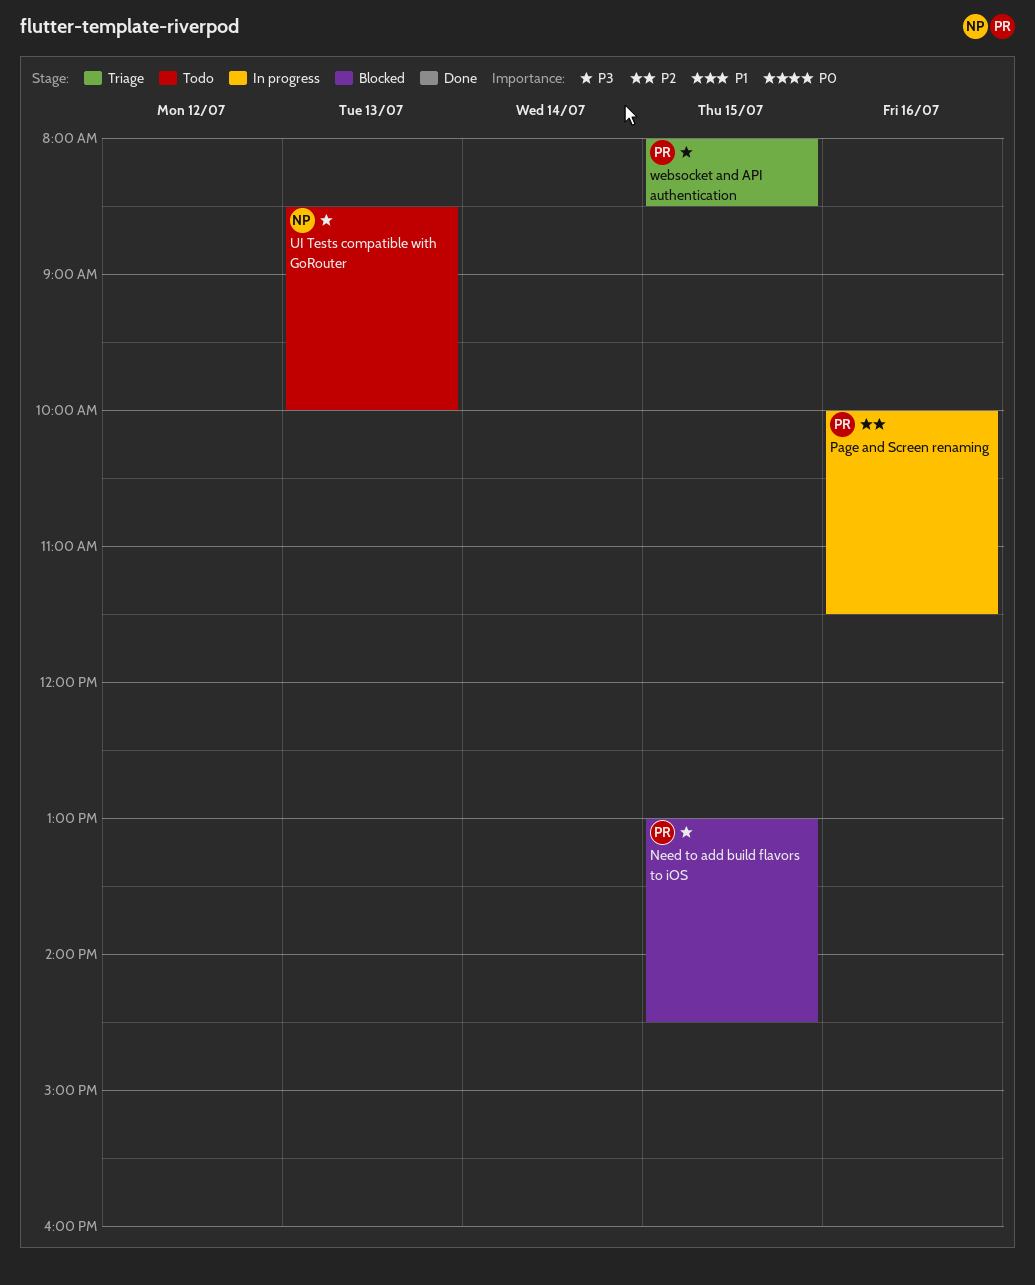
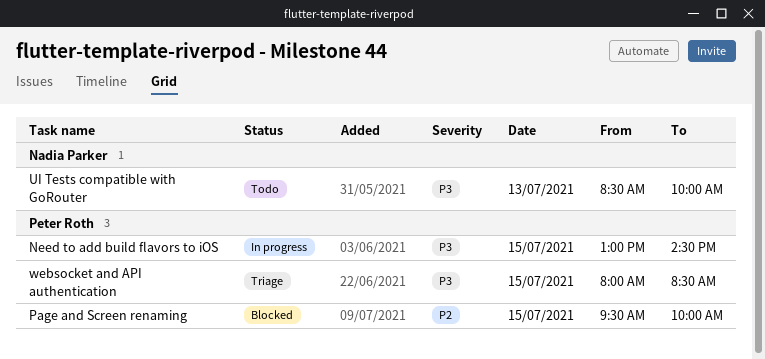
Need to add build flavors to iOS, status: Blocked -> In progress
Page and Screen renaming, status: In progress -> Blocked
Page and Screen renaming, day: Jul 16 -> Jul 15
Page and Screen renaming, begins: 10:00 -> 09:30
Page and Screen renaming, ends: 11:30 -> 10:00

